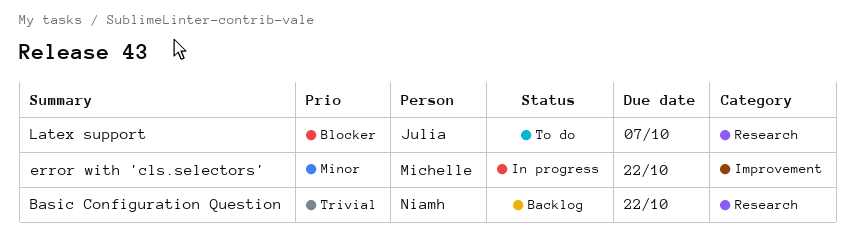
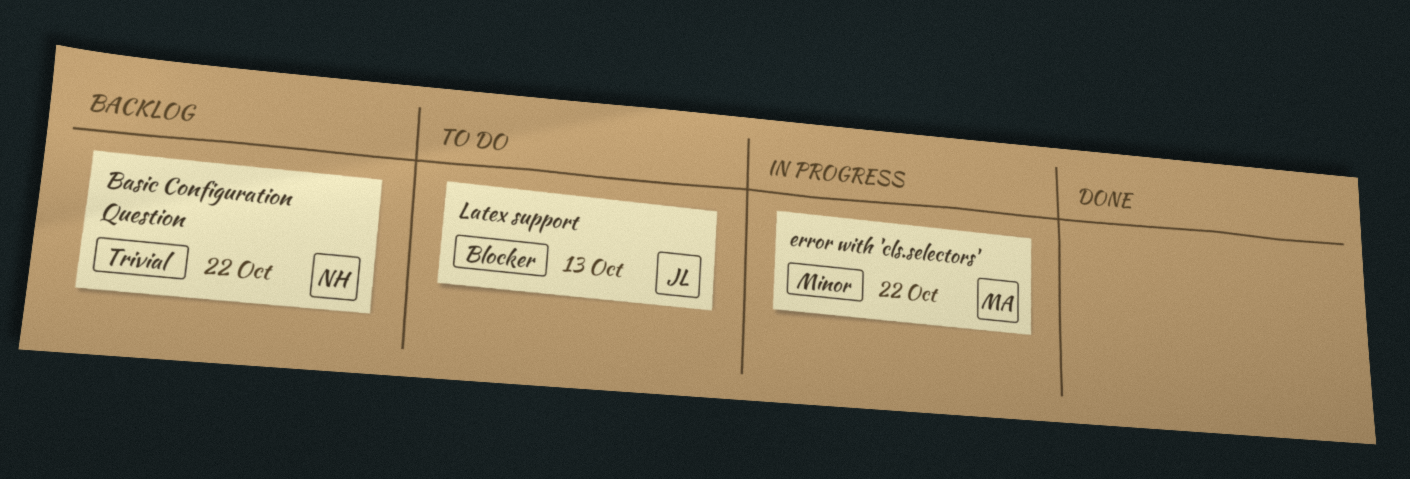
Latex support, due: Oct 7 -> Oct 13

